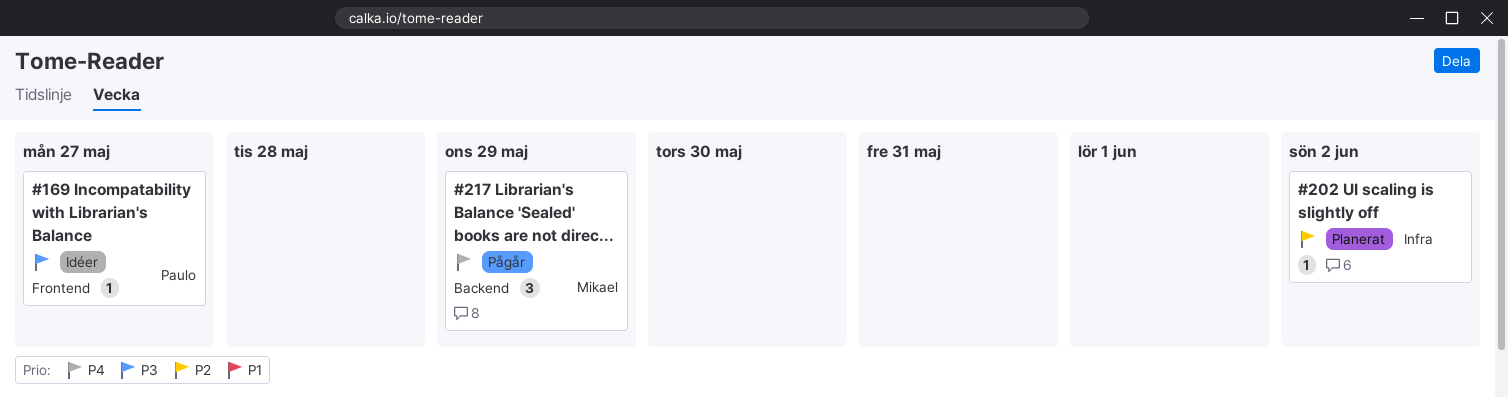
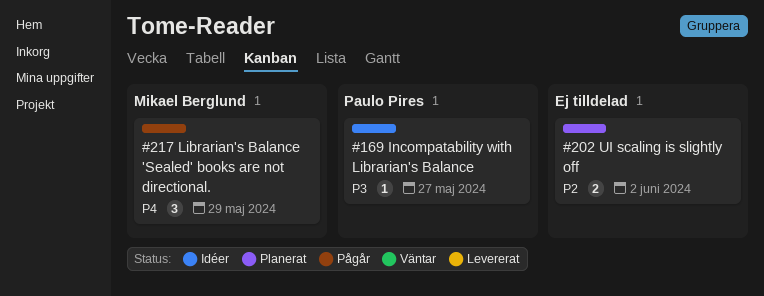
#202, estimate: 1 -> 2

